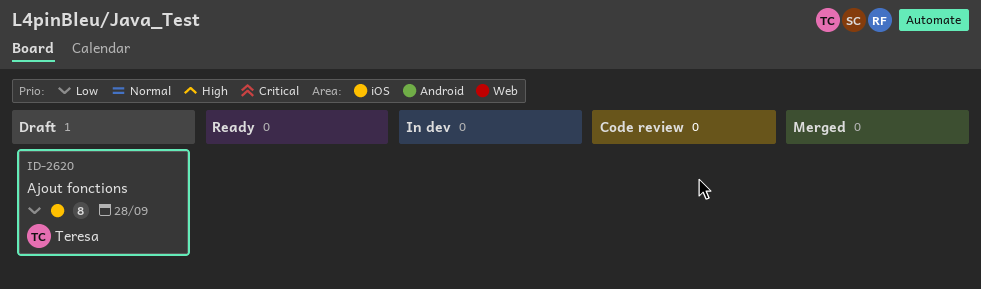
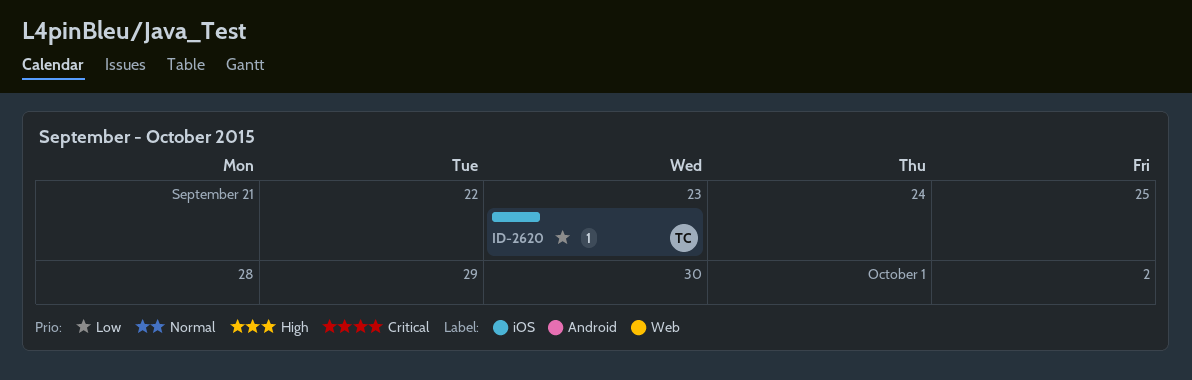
ID-2620, estimate: 8 -> 1
ID-2620, due: Sep 28 -> Sep 23

